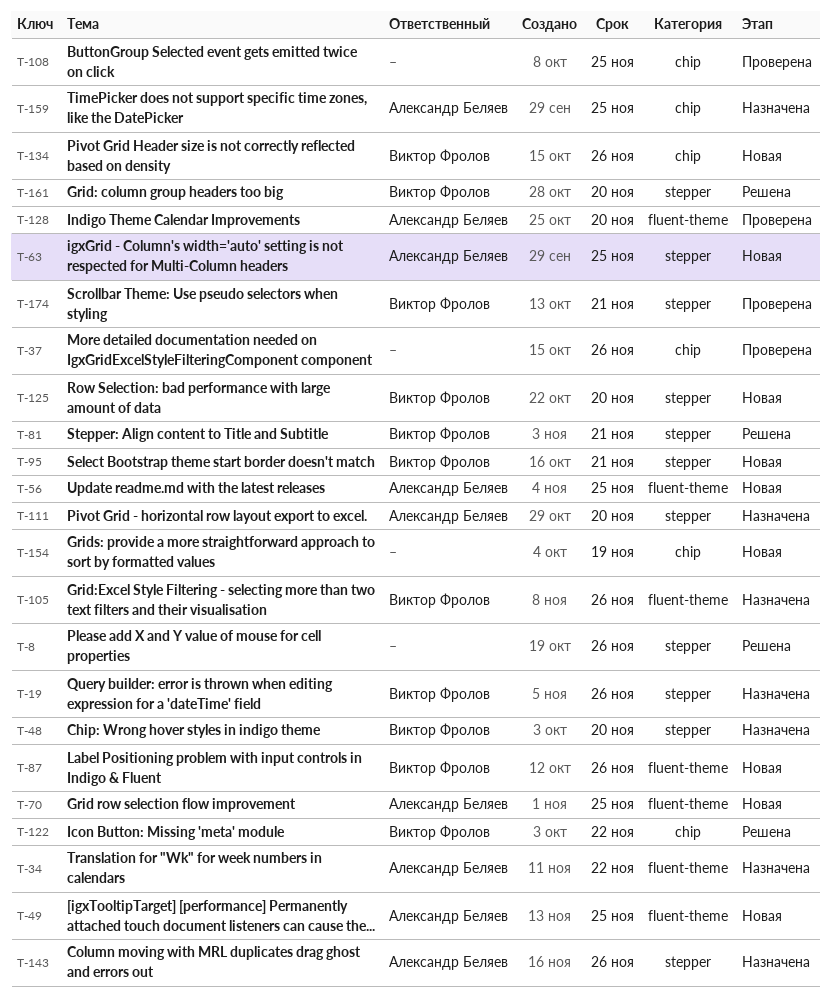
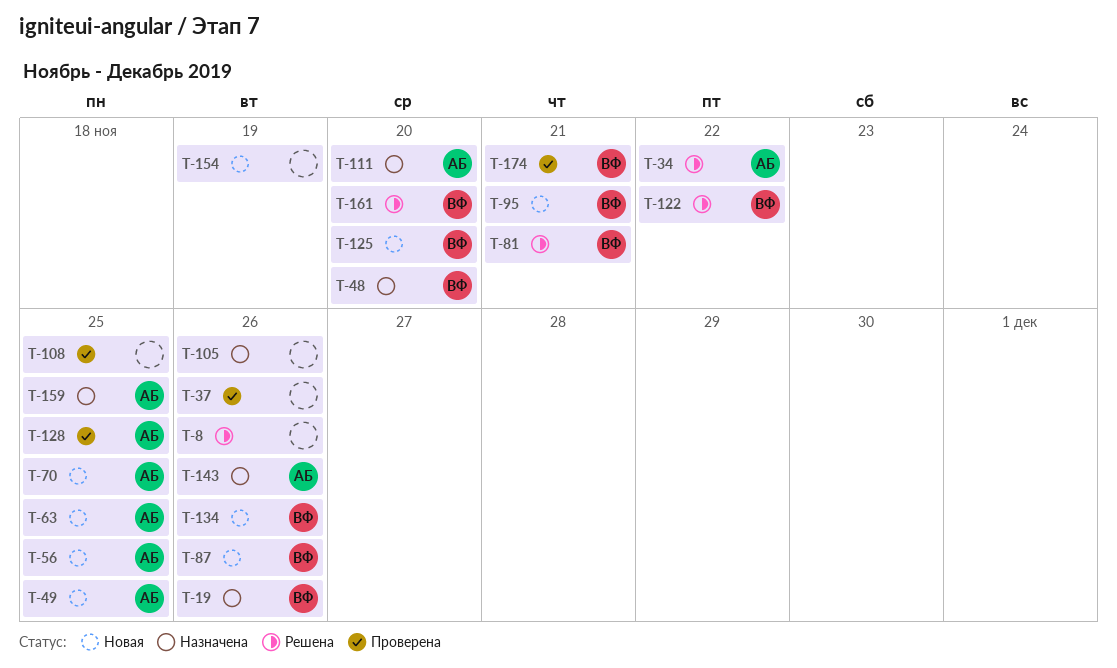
T-34, status: Назначена -> Решена
T-105, owner: Виктор Фролов -> none
T-128, due: Nov 20 -> Nov 25

